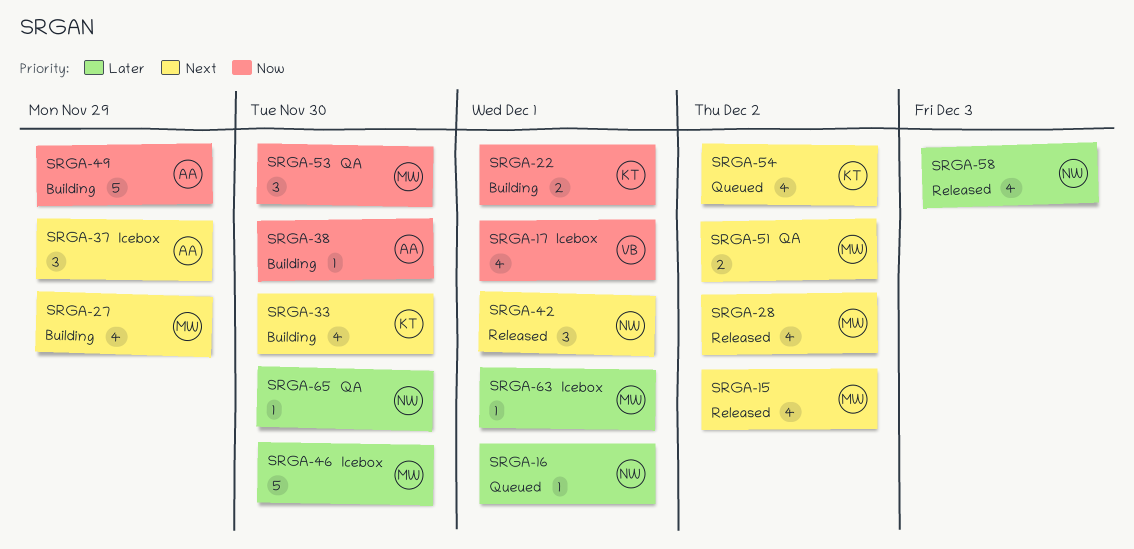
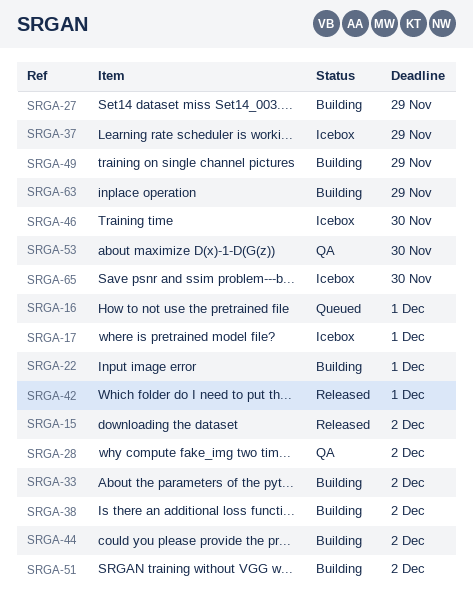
SRGA-28, status: Released -> QA
SRGA-33, due: Nov 30 -> Dec 2
SRGA-38, due: Nov 30 -> Dec 2
SRGA-44: none -> present
SRGA-51, status: QA -> Building
SRGA-54: present -> none
SRGA-58: present -> none
SRGA-63, status: Icebox -> Building
SRGA-63, due: Dec 1 -> Nov 29
SRGA-65, status: QA -> Icebox

